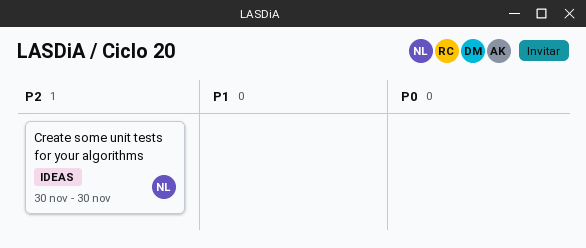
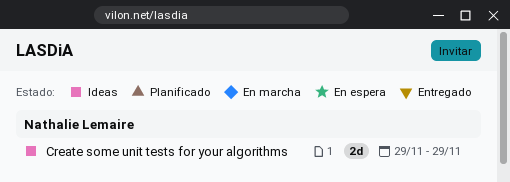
Create some unit tests for your algorithms, start: Nov 30 -> Nov 29
Create some unit tests for your algorithms, due: Nov 30 -> Nov 29

